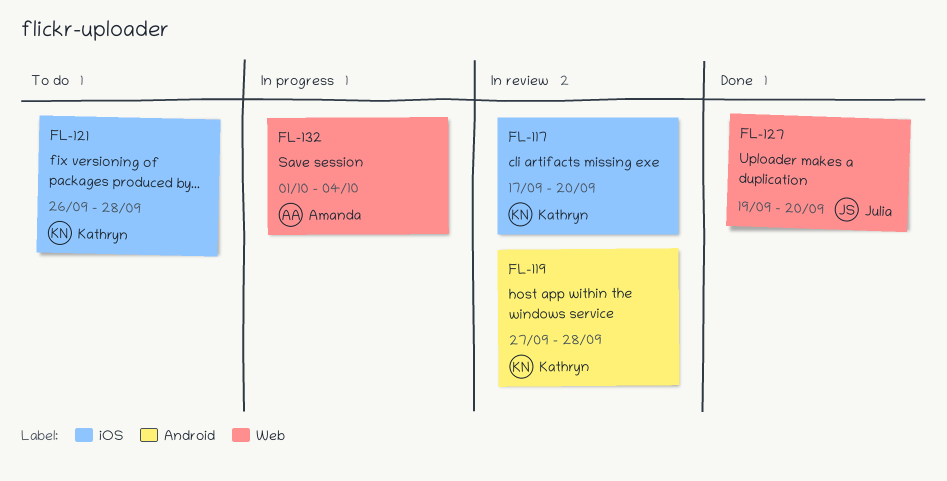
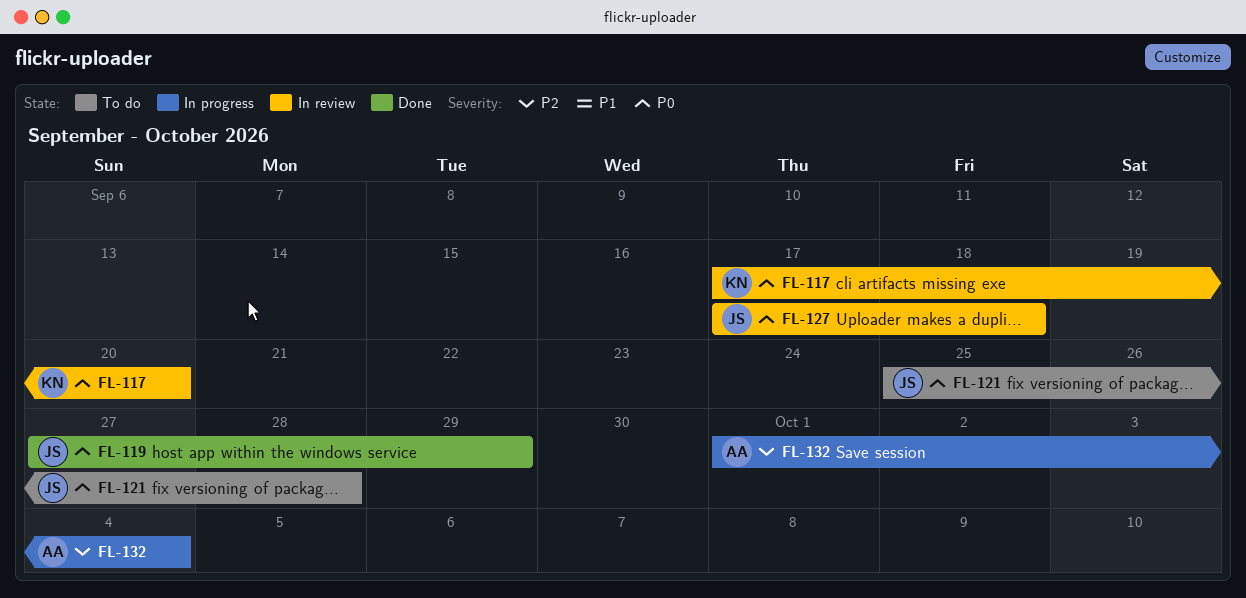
FL-119, status: In review -> Done
FL-119, owner: Kathryn -> Julia
FL-119, due: Sep 28 -> Sep 29
FL-121, owner: Kathryn -> Julia
FL-121, start: Sep 26 -> Sep 25
FL-127, status: Done -> In review
FL-127, start: Sep 19 -> Sep 17
FL-127, due: Sep 20 -> Sep 18

